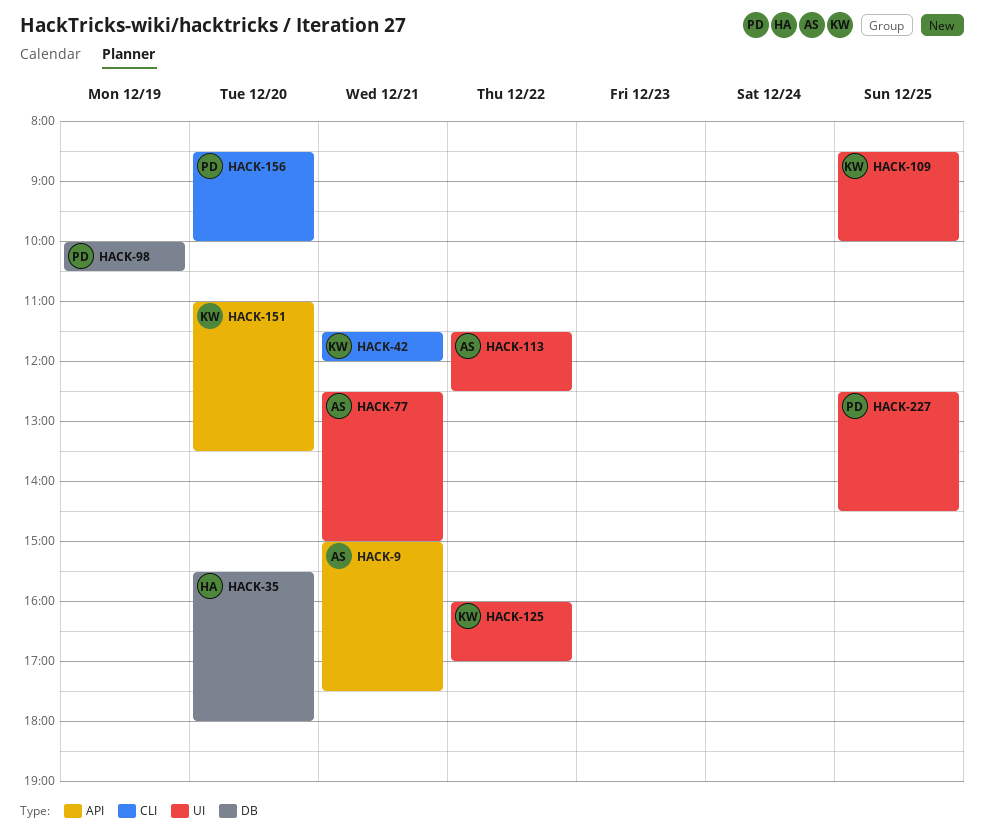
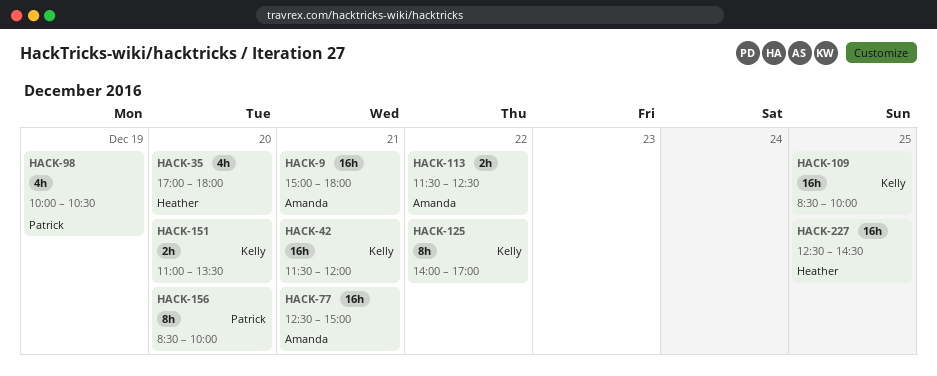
HACK-9, ends: 17:30 -> 18:00
HACK-35, begins: 15:30 -> 17:00
HACK-125, begins: 16:00 -> 14:00
HACK-227, owner: Patrick -> Heather

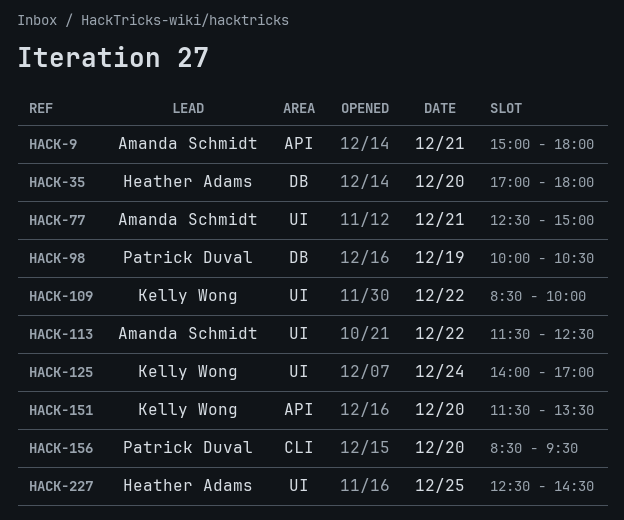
HACK-42: present -> none
HACK-109, day: Dec 25 -> Dec 22
HACK-125, day: Dec 22 -> Dec 24
HACK-151, begins: 11:00 -> 11:30
HACK-156, ends: 10:00 -> 09:30

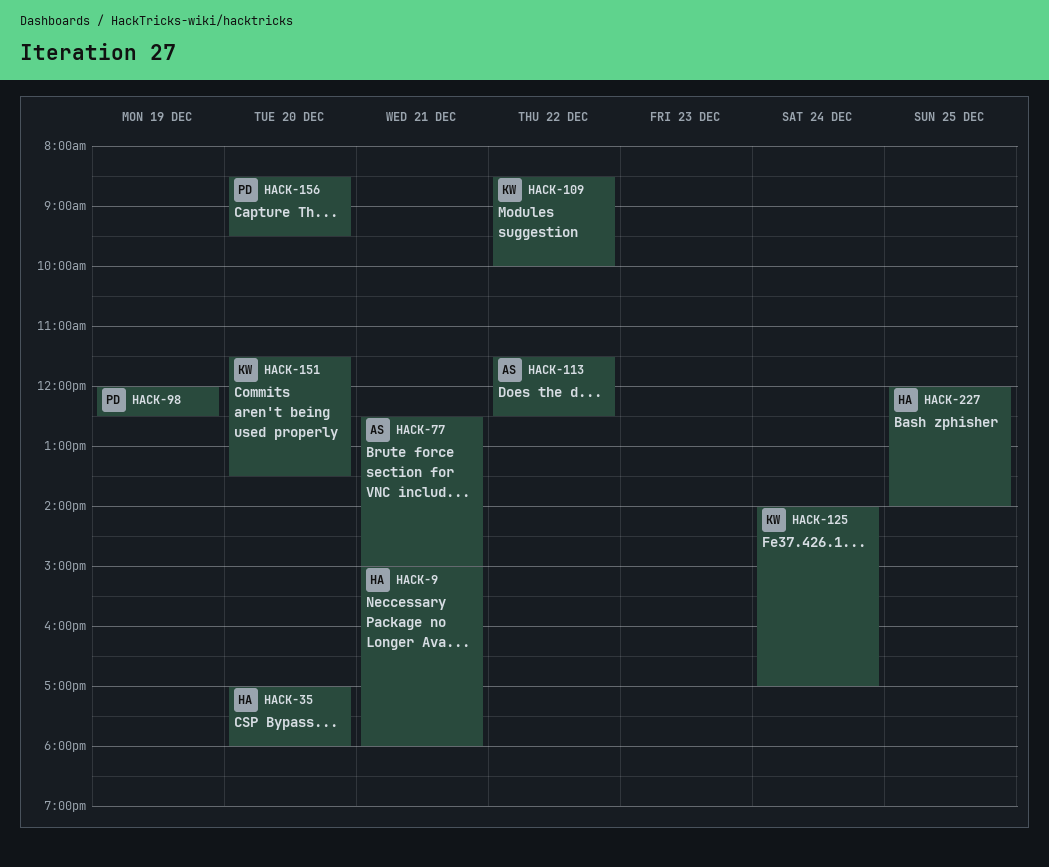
HACK-9, owner: Amanda Schmidt -> Heather Adams
HACK-98, begins: 10:00 -> 12:00
HACK-98, ends: 10:30 -> 12:30
HACK-227, begins: 12:30 -> 12:00
HACK-227, ends: 14:30 -> 14:00

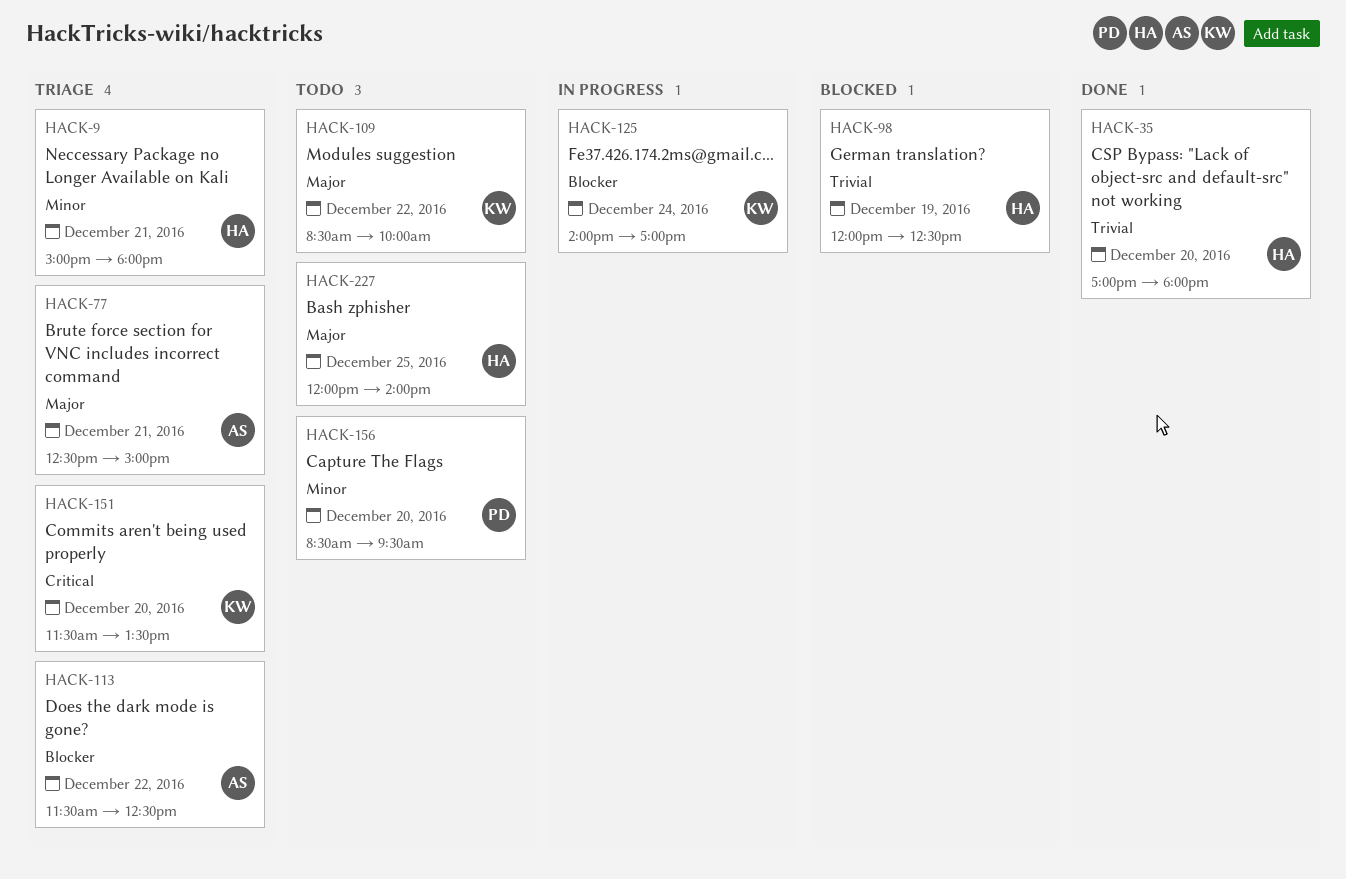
HACK-98, owner: PD -> HA

